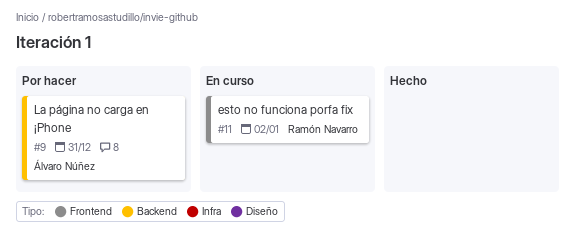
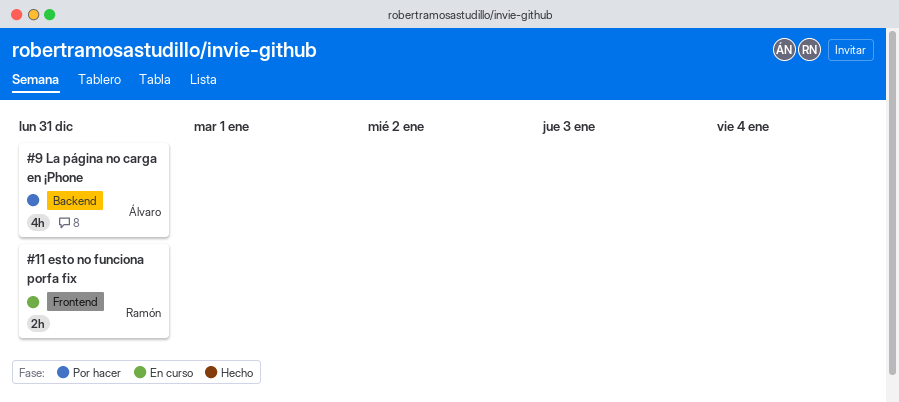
#11, due: Jan 2 -> Dec 31

